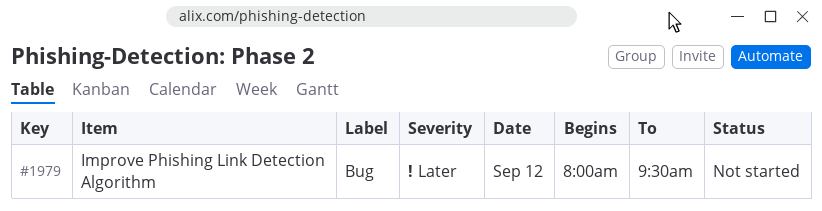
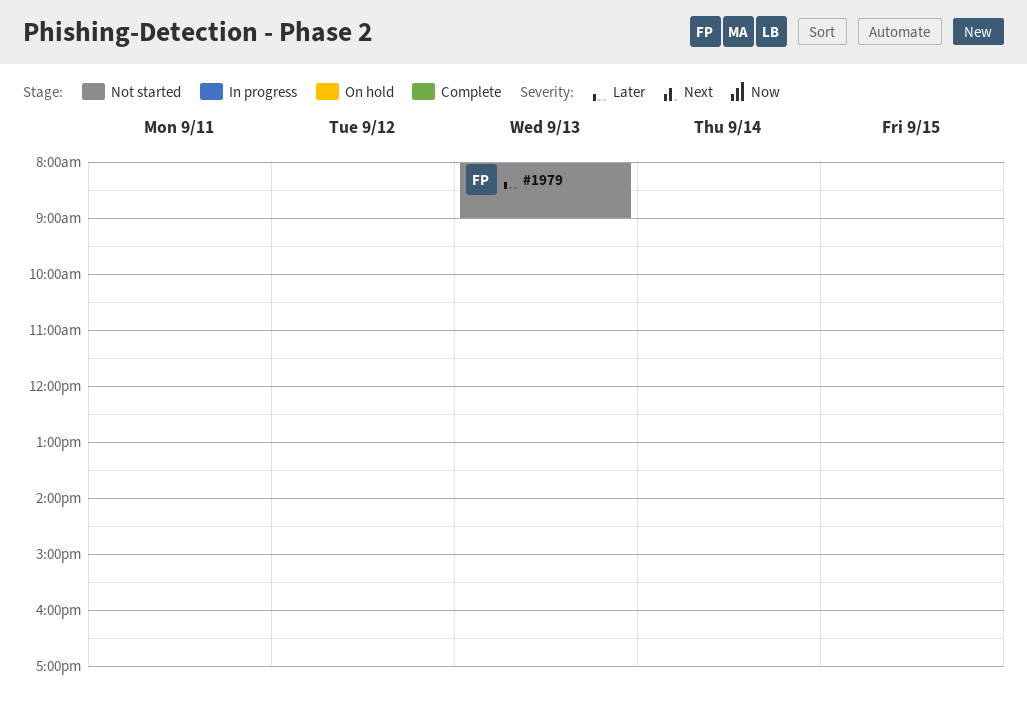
#1979, day: Sep 12 -> Sep 13
#1979, ends: 09:30 -> 09:00

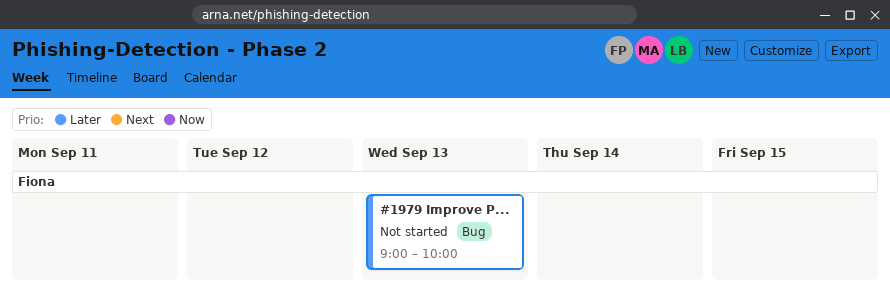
#1979, begins: 08:00 -> 09:00
#1979, ends: 09:00 -> 10:00

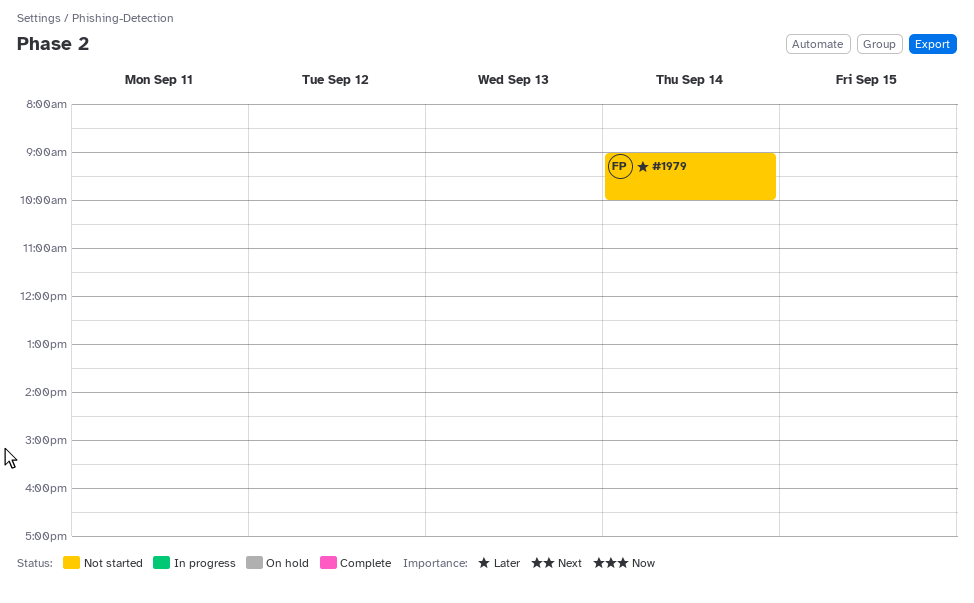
#1979, day: Sep 13 -> Sep 14

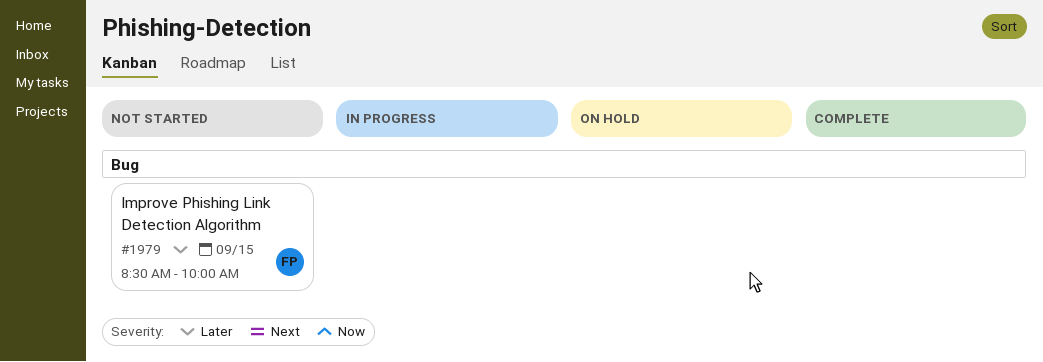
#1979, day: Sep 14 -> Sep 15
#1979, begins: 09:00 -> 08:30

